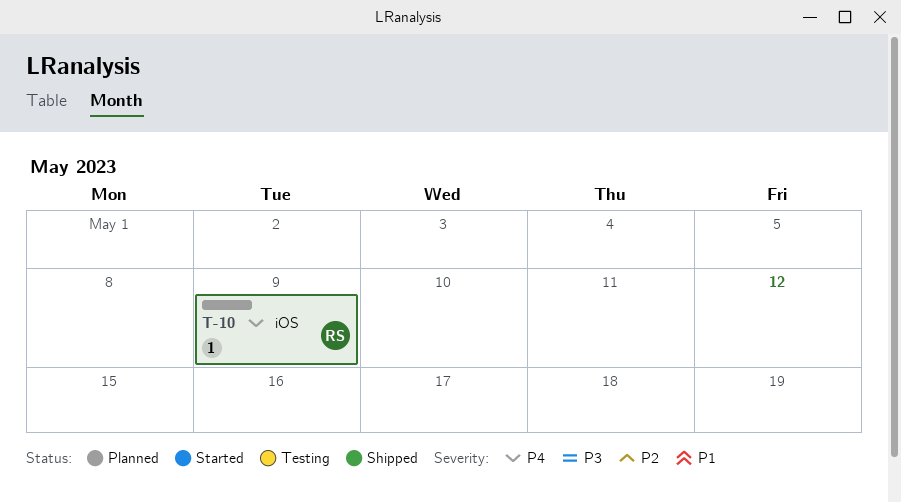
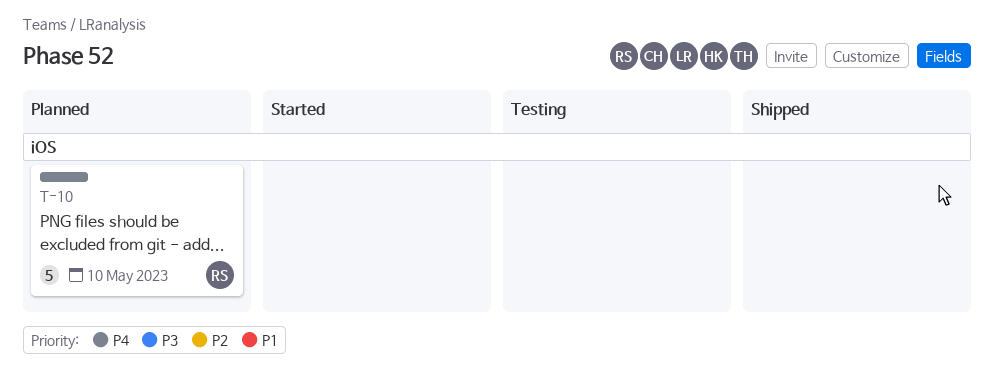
T-10, estimate: 1 -> 5
T-10, due: May 9 -> May 10

